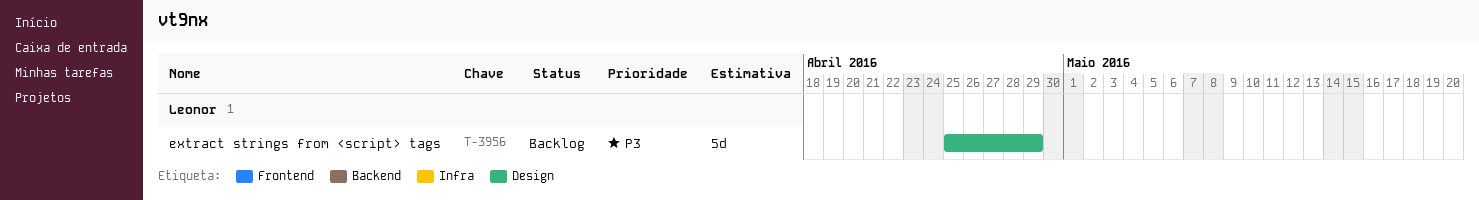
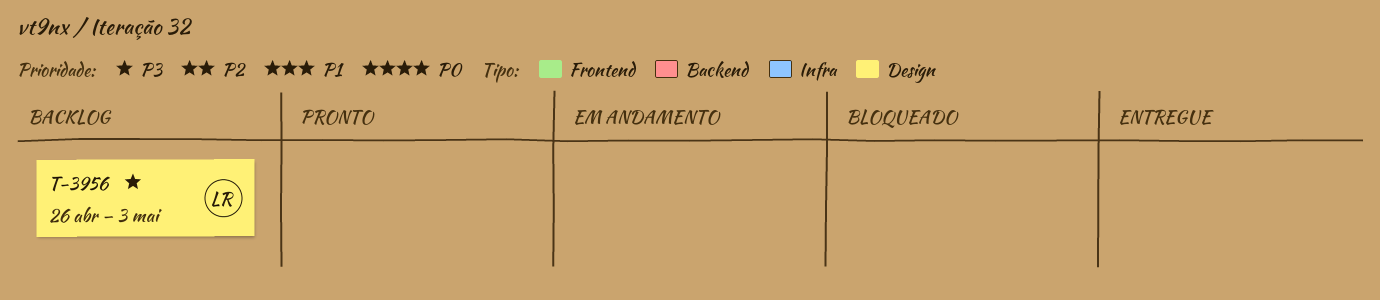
T-3956, start: Apr 25 -> Apr 26
T-3956, due: Apr 29 -> May 3

